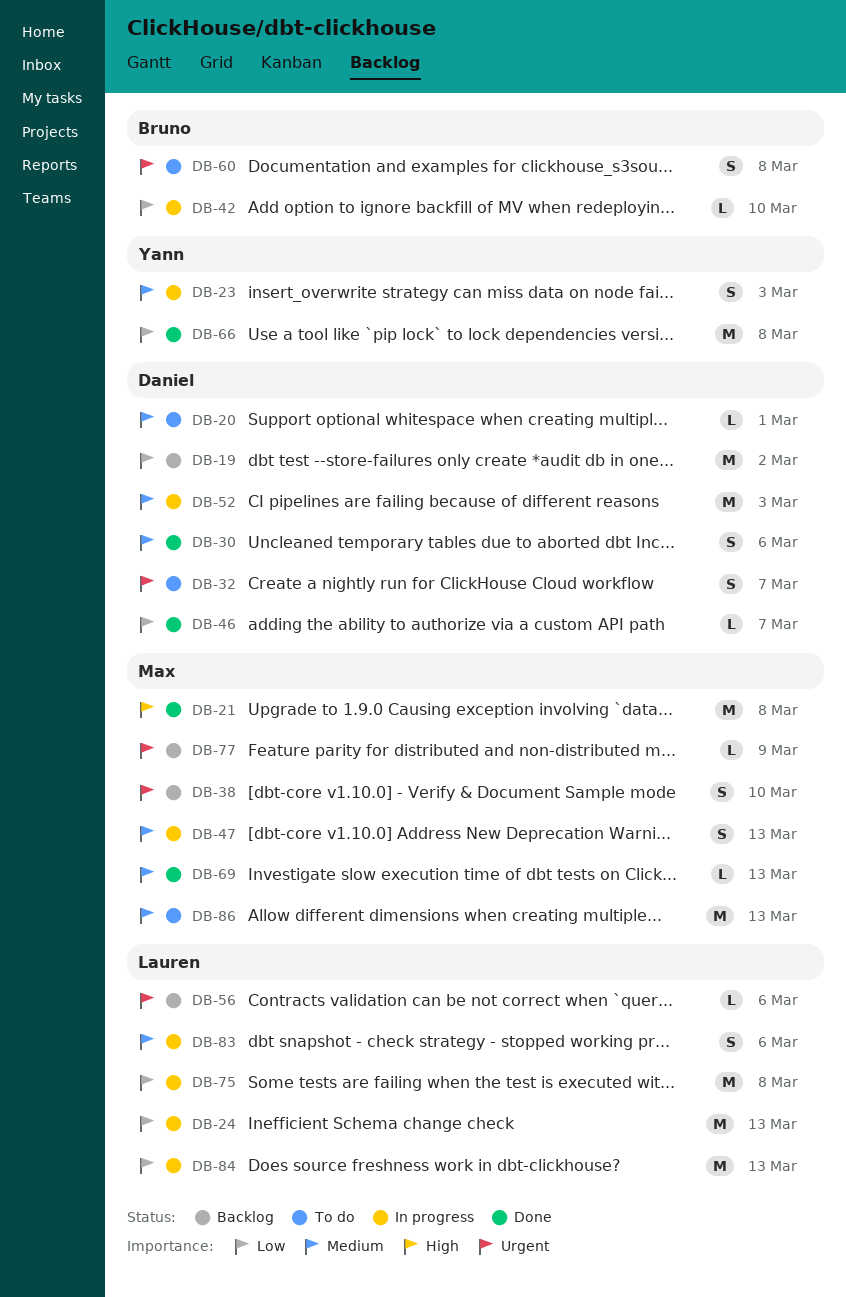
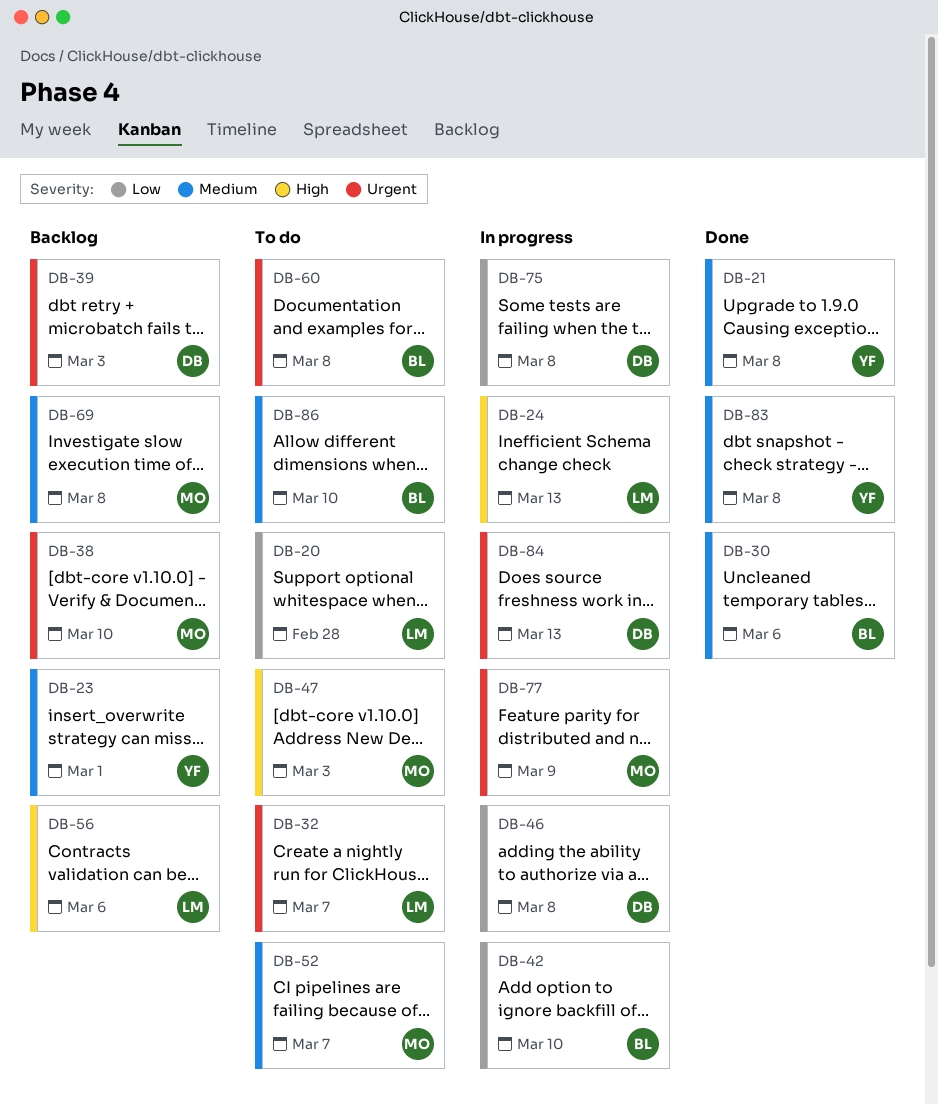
DB-19: present -> none
DB-20, owner: Daniel -> Lauren
DB-20, priority: Medium -> Low
DB-20, due: Mar 1 -> Feb 28
DB-21, owner: Max -> Yann
DB-21, priority: High -> Medium
DB-23, status: In progress -> Backlog
DB-23, due: Mar 3 -> Mar 1
DB-24, priority: Low -> High
DB-30, owner: Daniel -> Bruno
DB-32, owner: Daniel -> Lauren
DB-39: none -> present
DB-46, status: Done -> In progress
DB-46, due: Mar 7 -> Mar 8
DB-47, status: In progress -> To do
DB-47, priority: Medium -> High
DB-47, due: Mar 13 -> Mar 3
DB-52, status: In progress -> To do
DB-52, owner: Daniel -> Max
DB-52, due: Mar 3 -> Mar 7
DB-56, priority: Urgent -> High
DB-66: present -> none
DB-69, status: Done -> Backlog
DB-69, due: Mar 13 -> Mar 8
DB-75, owner: Lauren -> Daniel
DB-77, status: Backlog -> In progress
DB-83, status: In progress -> Done
DB-83, owner: Lauren -> Yann
DB-83, due: Mar 6 -> Mar 8
DB-84, owner: Lauren -> Daniel
DB-84, priority: Low -> Urgent
DB-86, owner: Max -> Bruno
DB-86, due: Mar 13 -> Mar 10

